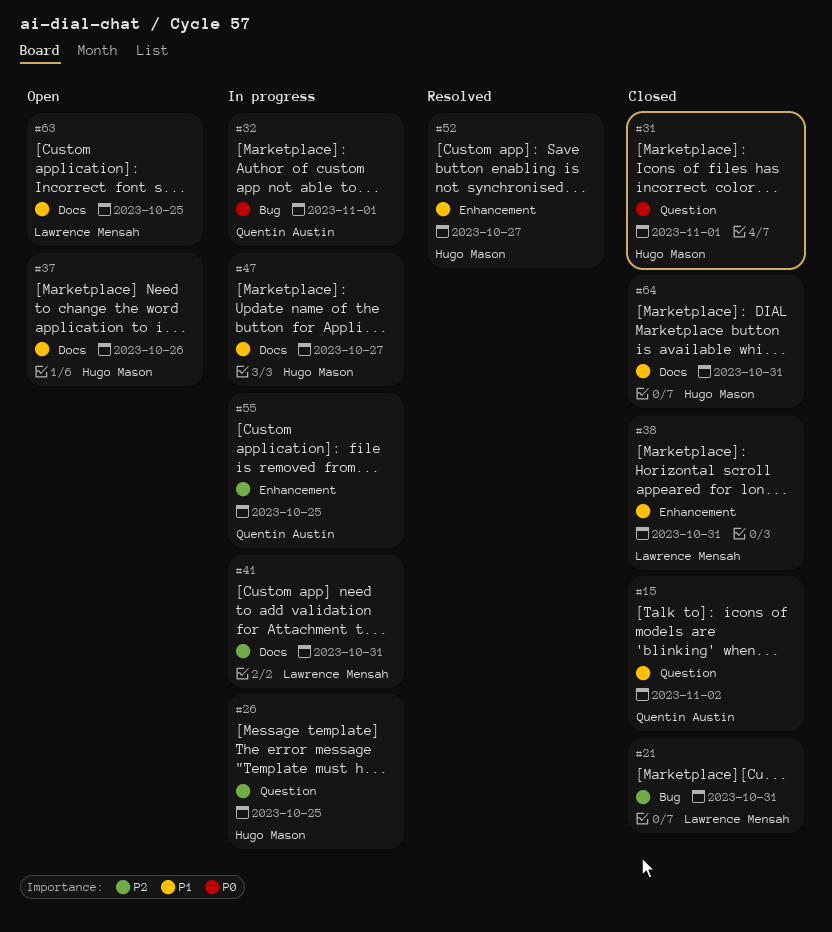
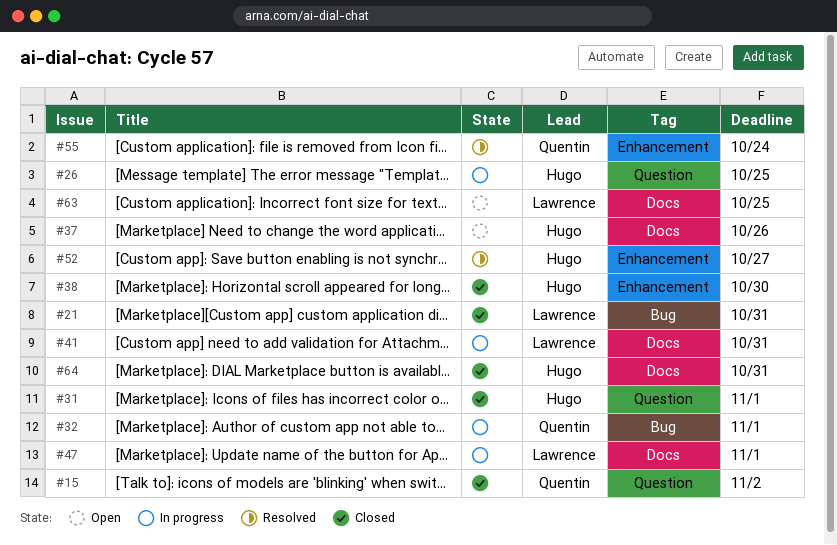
#38, owner: Lawrence Mensah -> Hugo Mason
#38, due: Oct 31 -> Oct 30
#47, owner: Hugo Mason -> Lawrence Mensah
#47, due: Oct 27 -> Nov 1
#55, status: In progress -> Resolved
#55, due: Oct 25 -> Oct 24

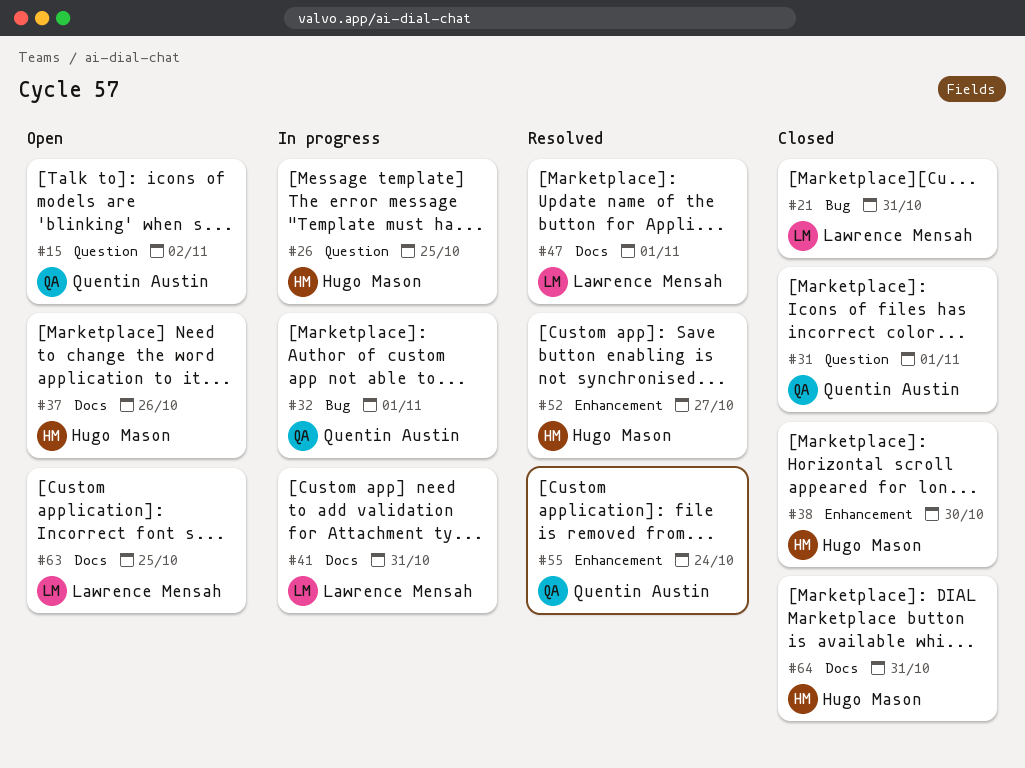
#15, status: Closed -> Open
#31, owner: Hugo Mason -> Quentin Austin
#47, status: In progress -> Resolved

